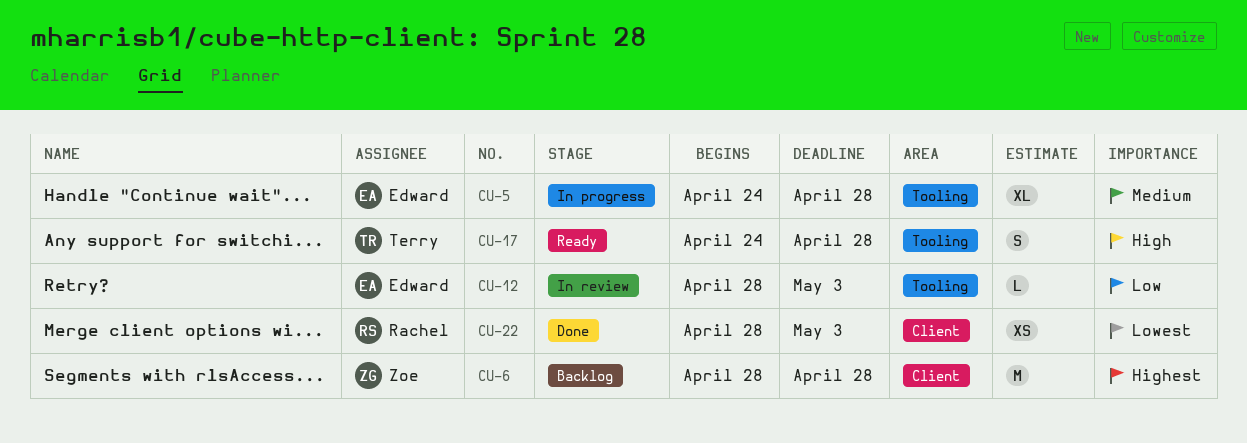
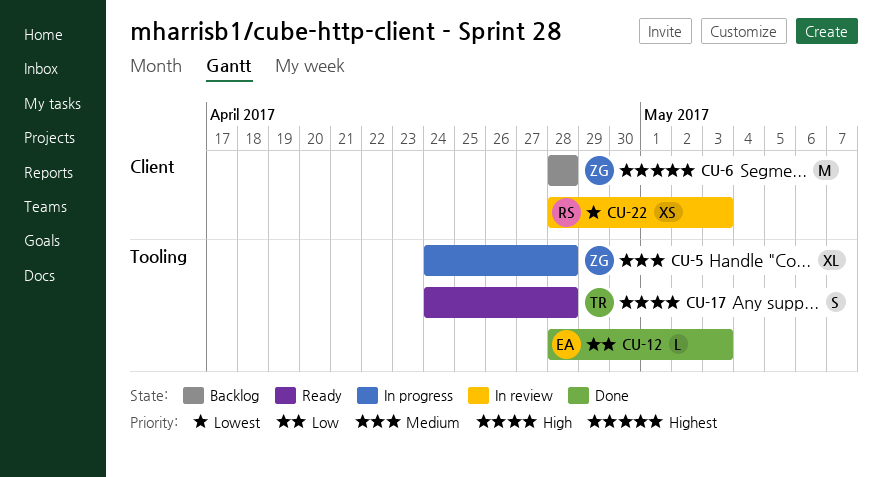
CU-5, owner: Edward -> Zoe
CU-12, status: In review -> Done
CU-22, status: Done -> In review

